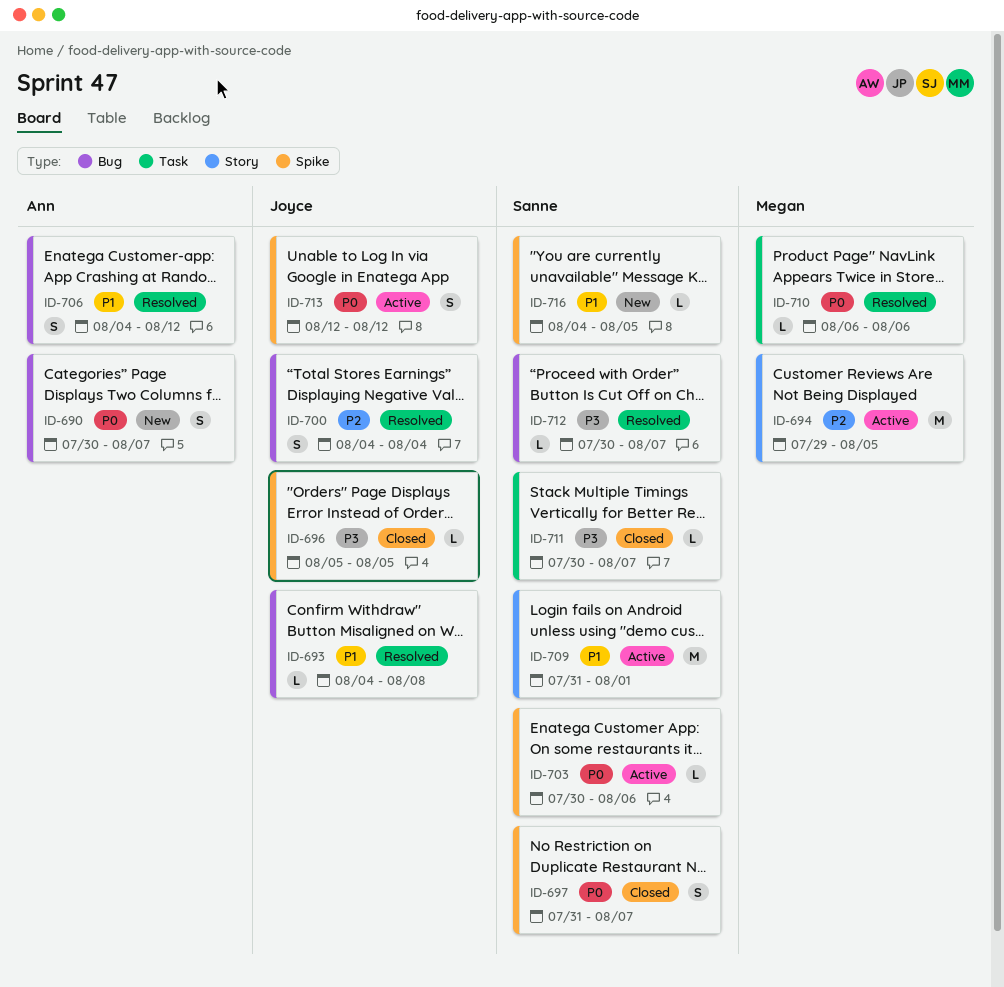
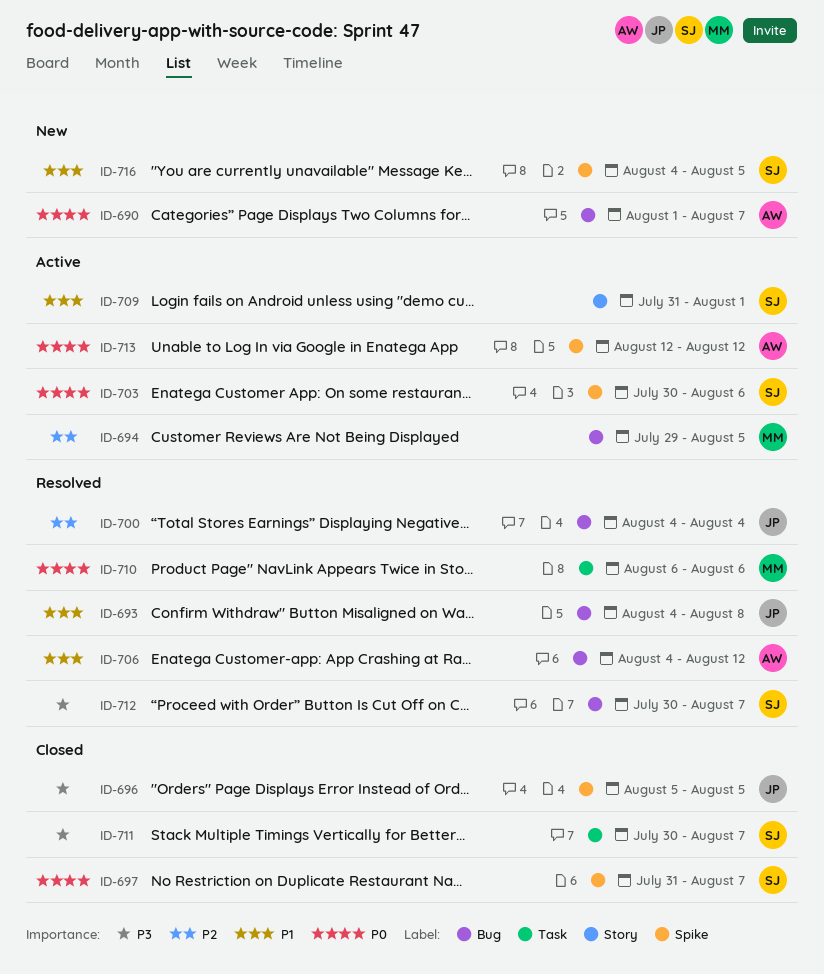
ID-690, start: Jul 30 -> Aug 1
ID-694, label: Story -> Bug
ID-713, owner: Joyce -> Ann

